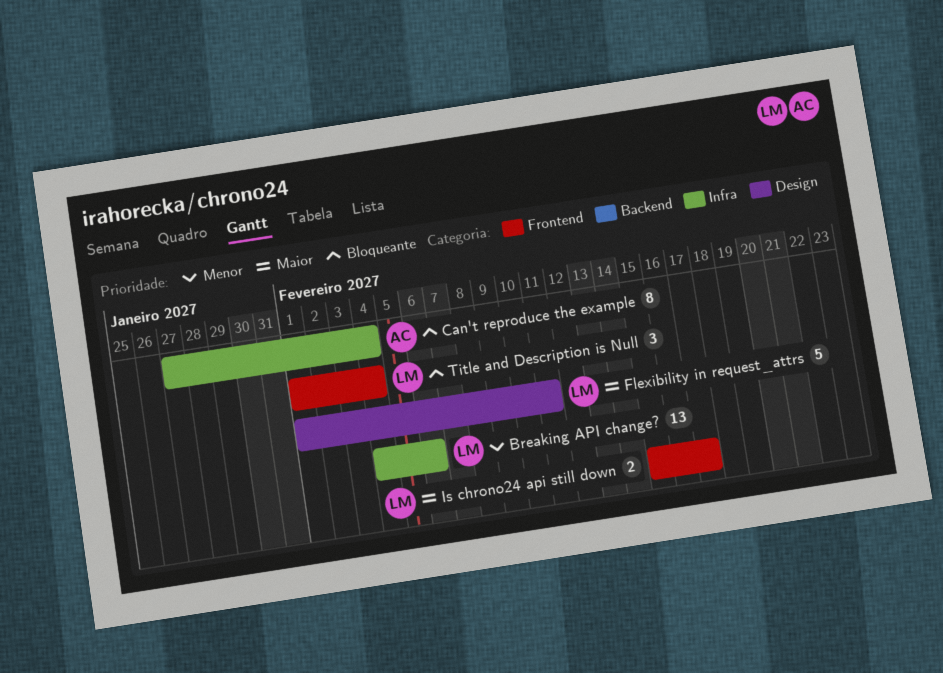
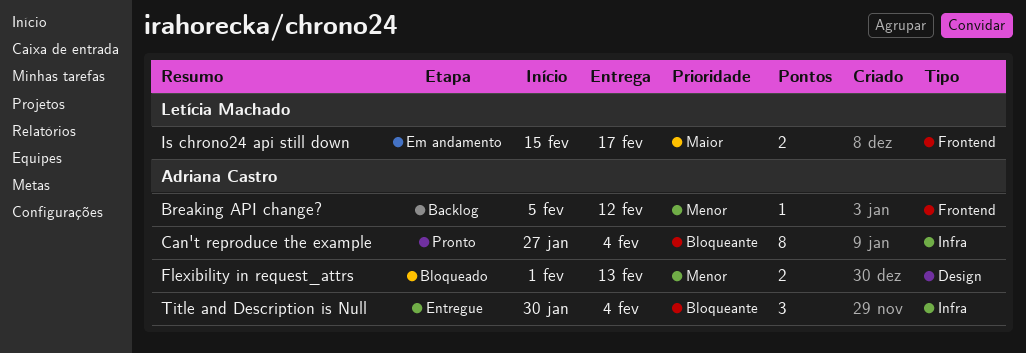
Breaking API change?, owner: Letícia Machado -> Adriana Castro
Breaking API change?, label: Infra -> Frontend
Breaking API change?, estimate: 13 -> 1
Breaking API change?, start: Feb 4 -> Feb 5
Breaking API change?, due: Feb 6 -> Feb 12
Flexibility in request_attrs, owner: Letícia Machado -> Adriana Castro
Flexibility in request_attrs, priority: Maior -> Menor
Flexibility in request_attrs, estimate: 5 -> 2
Flexibility in request_attrs, due: Feb 11 -> Feb 13
Title and Description is Null, owner: Letícia Machado -> Adriana Castro
Title and Description is Null, label: Frontend -> Infra
Title and Description is Null, start: Feb 1 -> Jan 30

